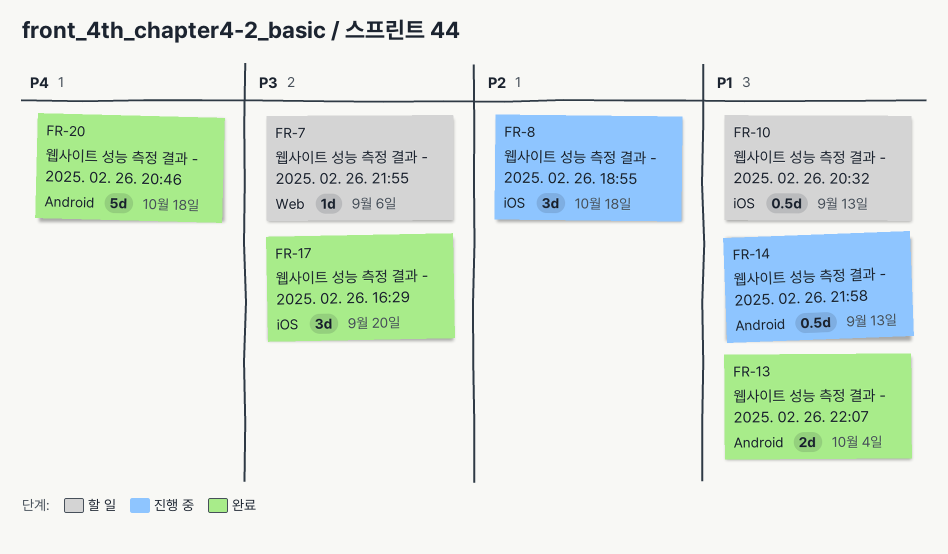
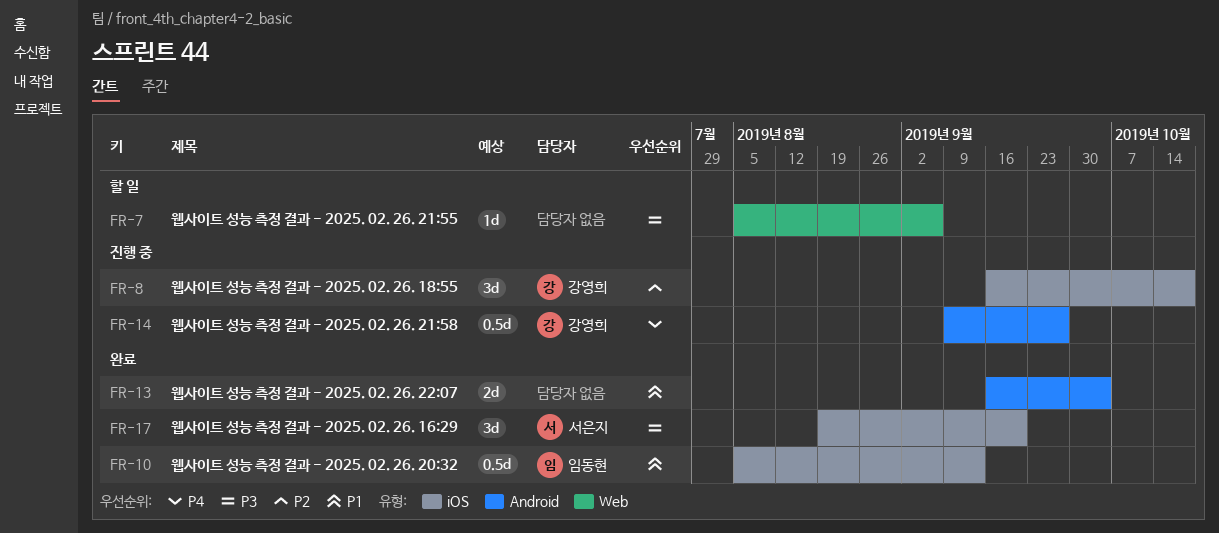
FR-10, status: 할 일 -> 완료
FR-14, priority: P1 -> P4
FR-14, due: Sep 13 -> Sep 27
FR-20: present -> none

